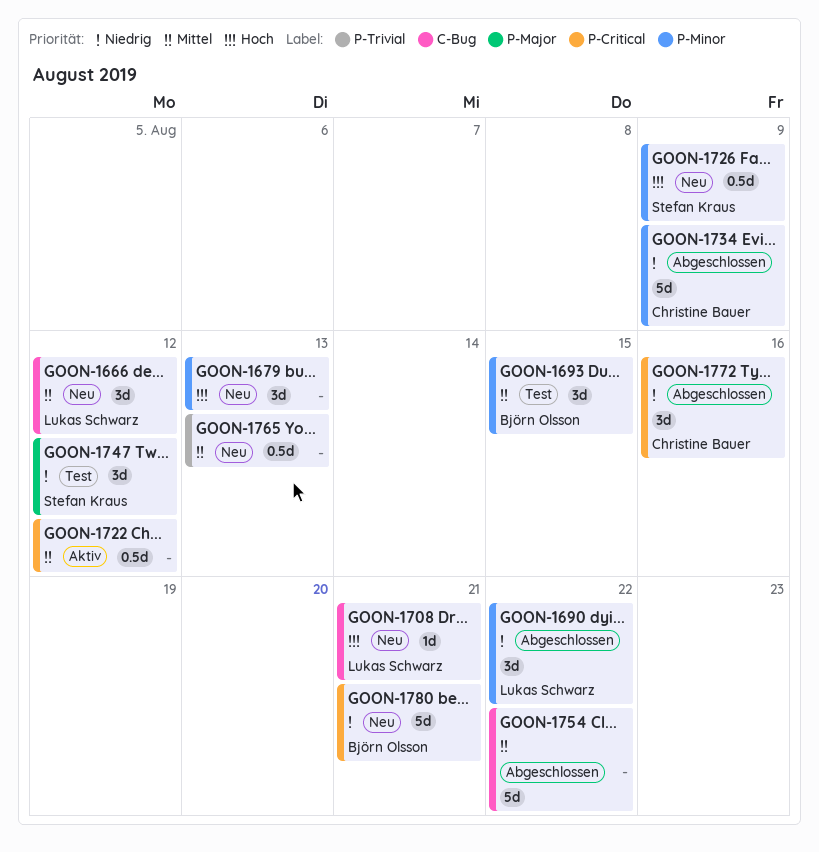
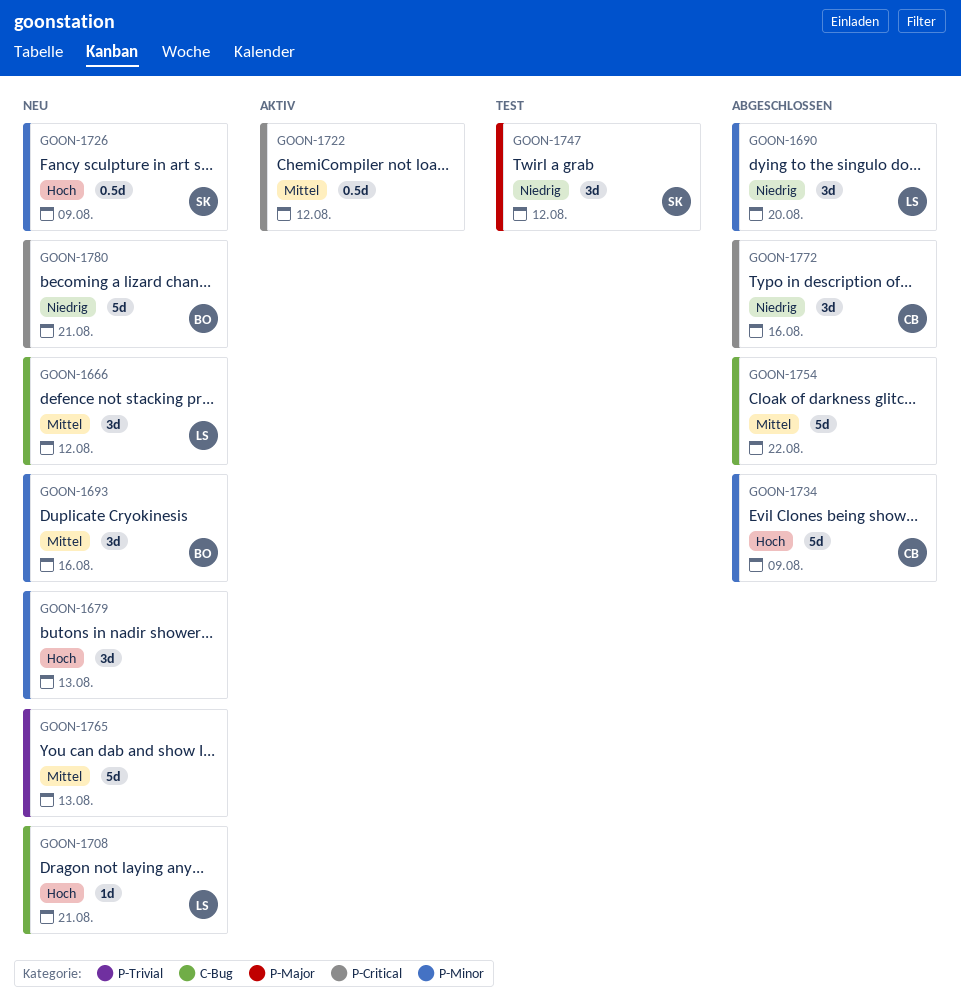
GOON-1690, due: Aug 22 -> Aug 20
GOON-1693, status: Test -> Neu
GOON-1693, due: Aug 15 -> Aug 16
GOON-1734, priority: Niedrig -> Hoch
GOON-1765, estimate: 0.5d -> 5d

